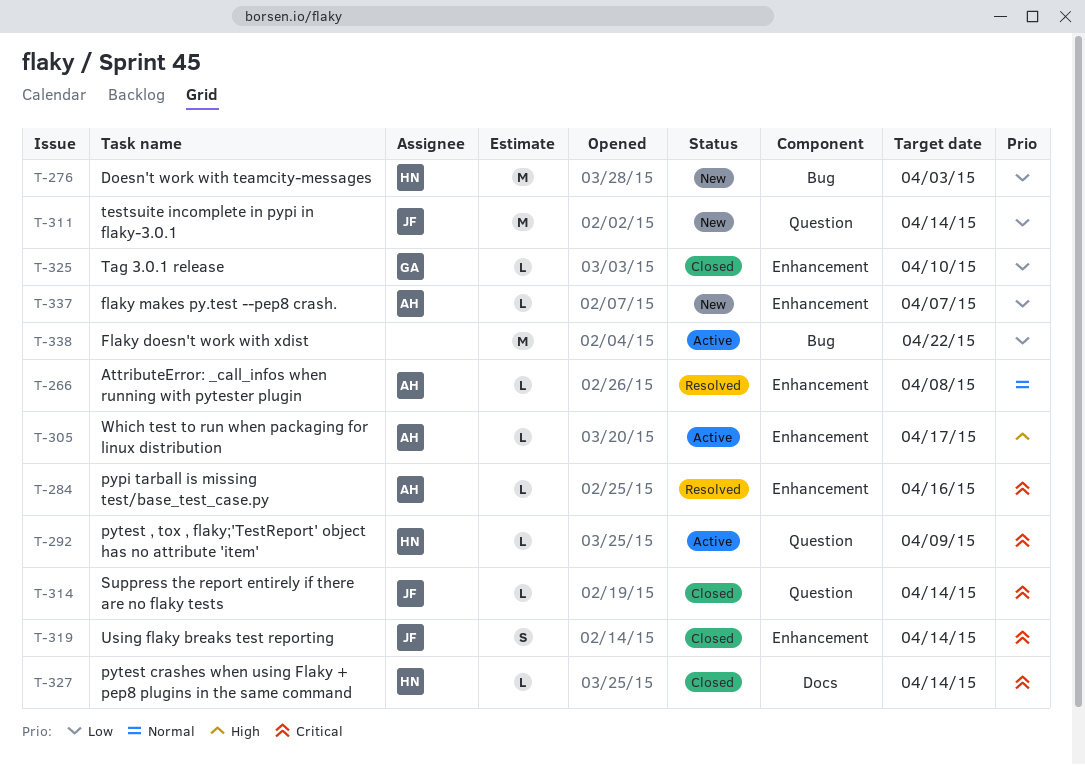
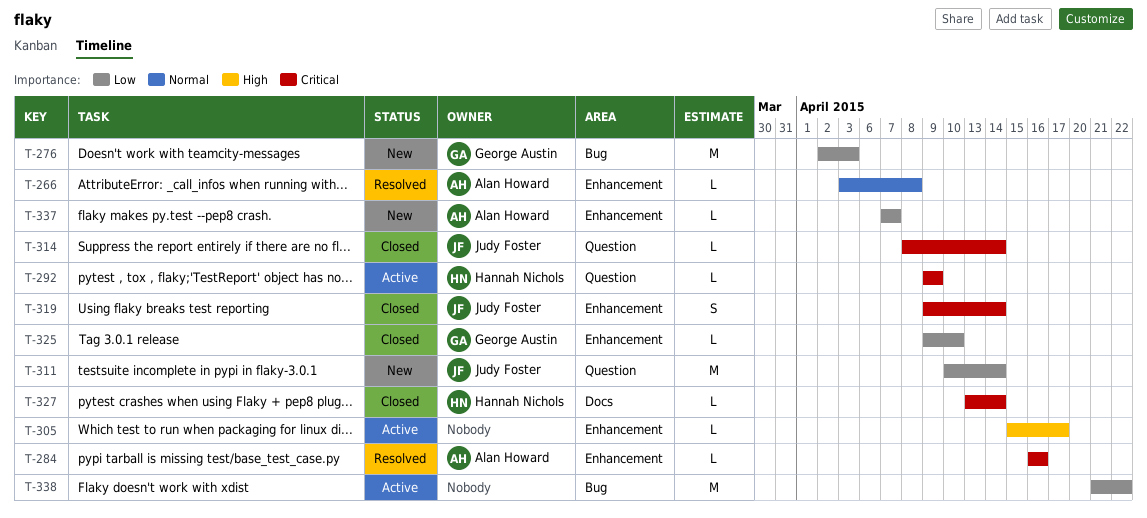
T-276, owner: Hannah Nichols -> George Austin
T-305, owner: Alan Howard -> none

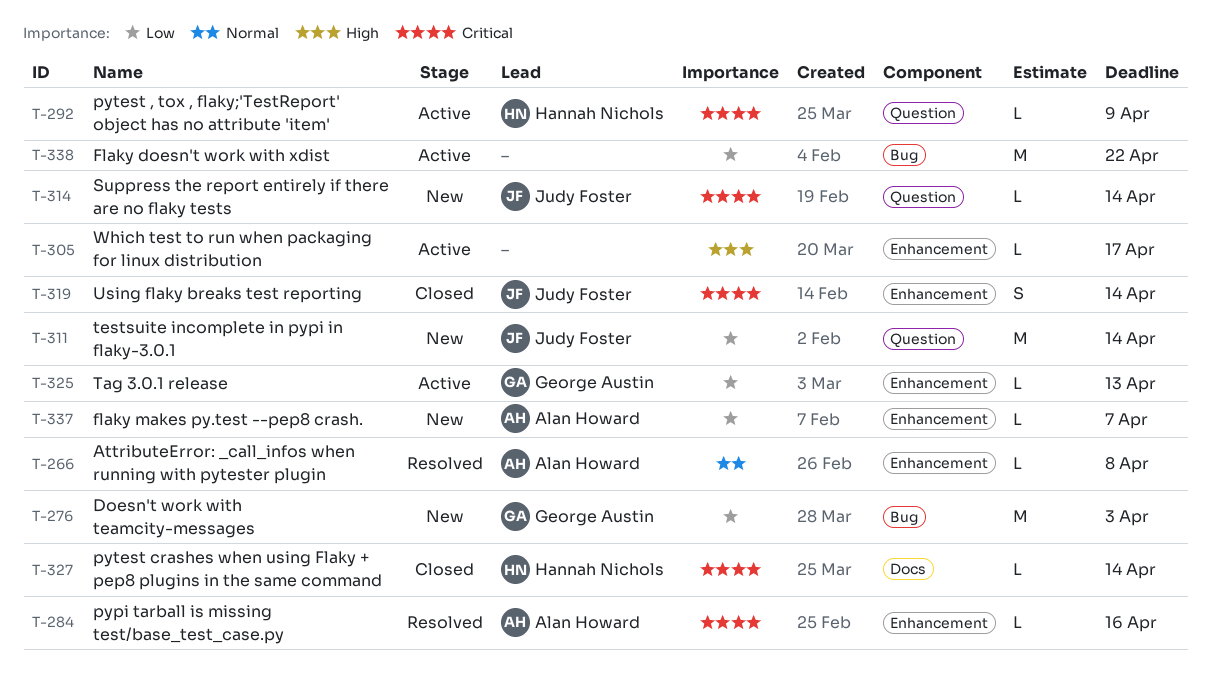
T-314, status: Closed -> New
T-325, status: Closed -> Active
T-325, due: Apr 10 -> Apr 13

